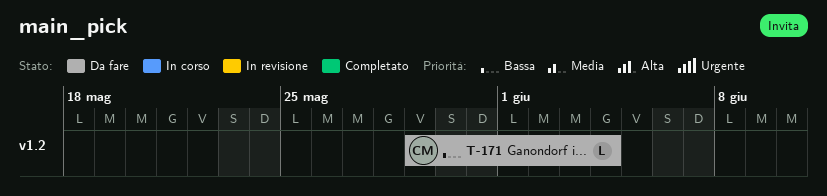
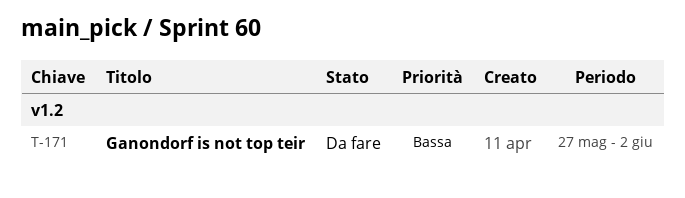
T-171, start: May 29 -> May 27
T-171, due: Jun 4 -> Jun 2

